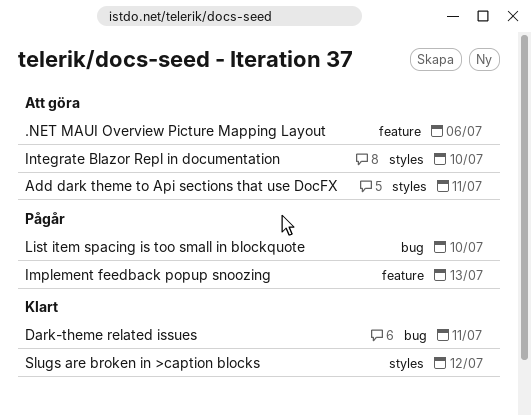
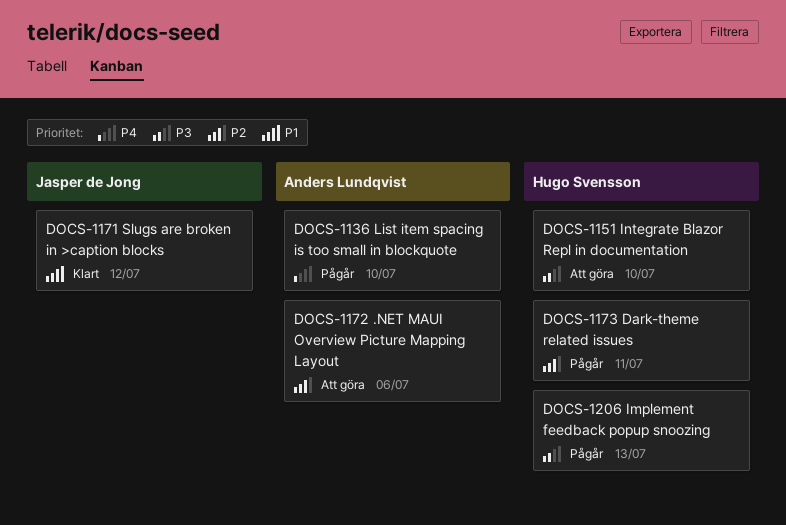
Add dark theme to Api sections that use DocFX: present -> none
Dark-theme related issues, status: Klart -> Pågår

